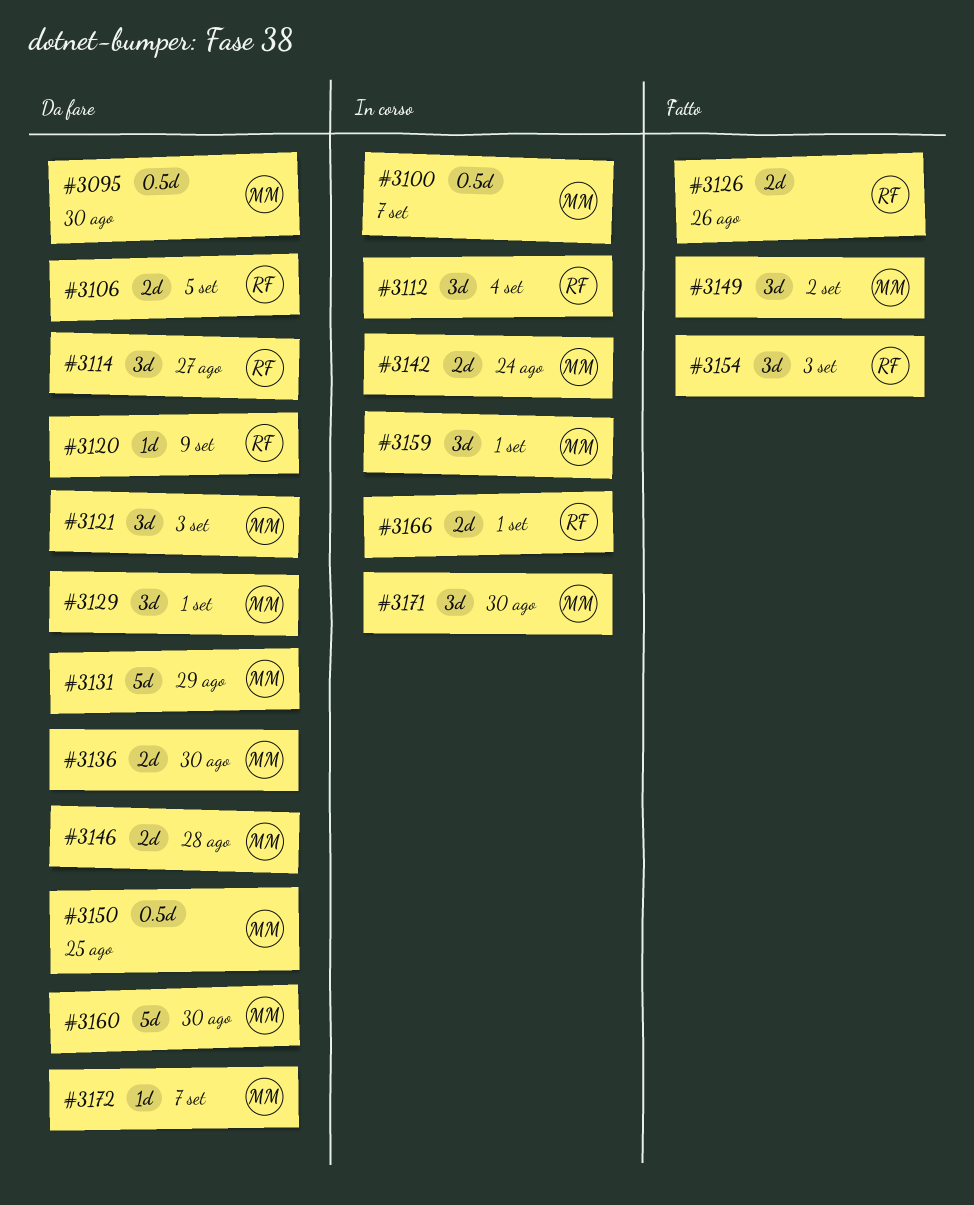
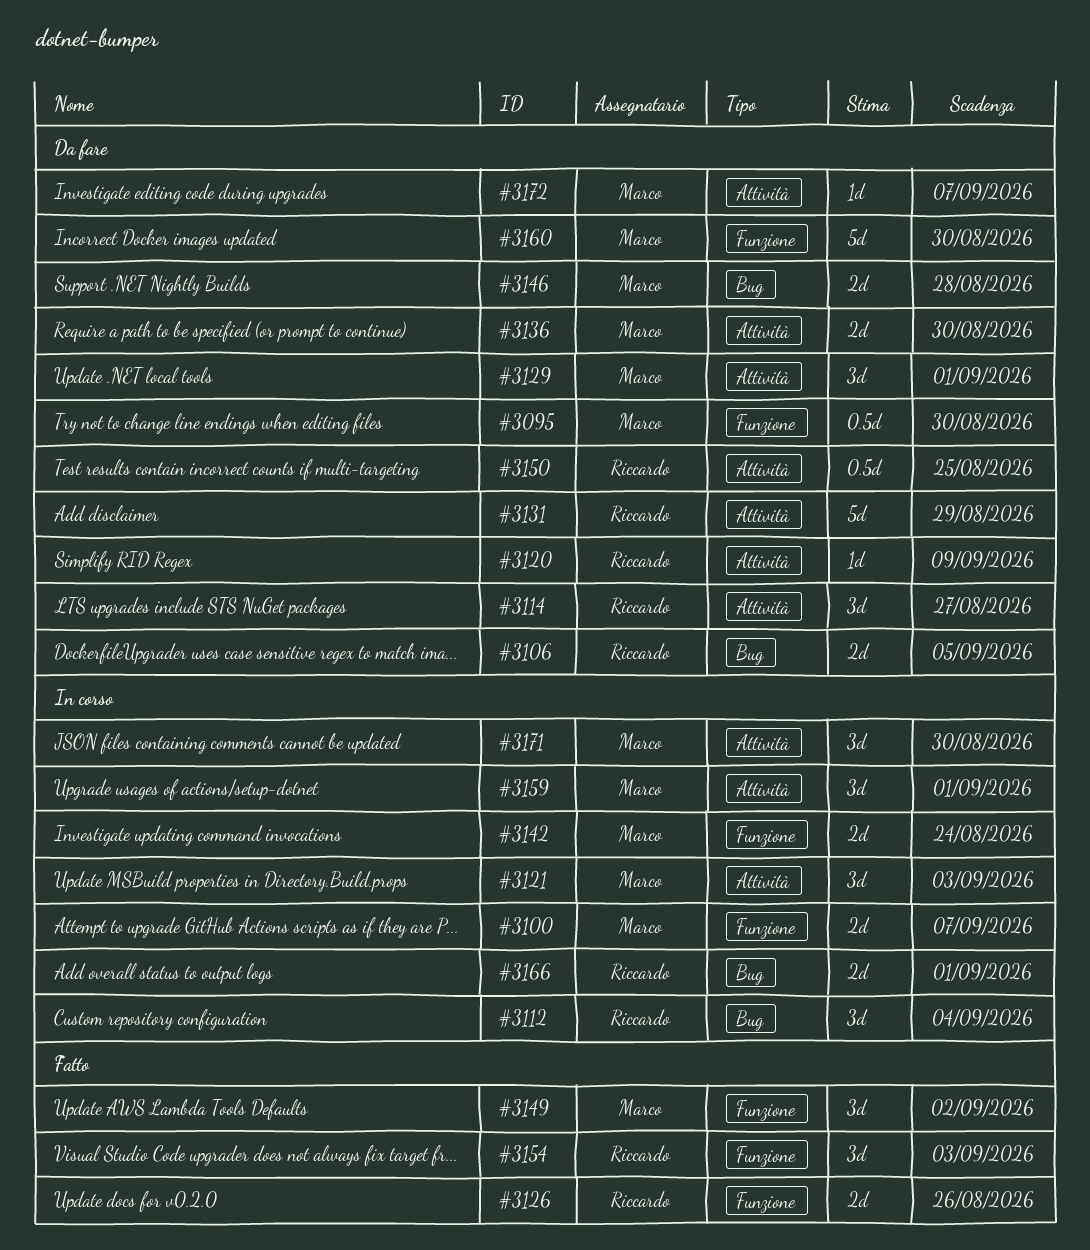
#3100, estimate: 0.5d -> 2d
#3121, status: Da fare -> In corso
#3131, owner: Marco -> Riccardo
#3150, owner: Marco -> Riccardo

